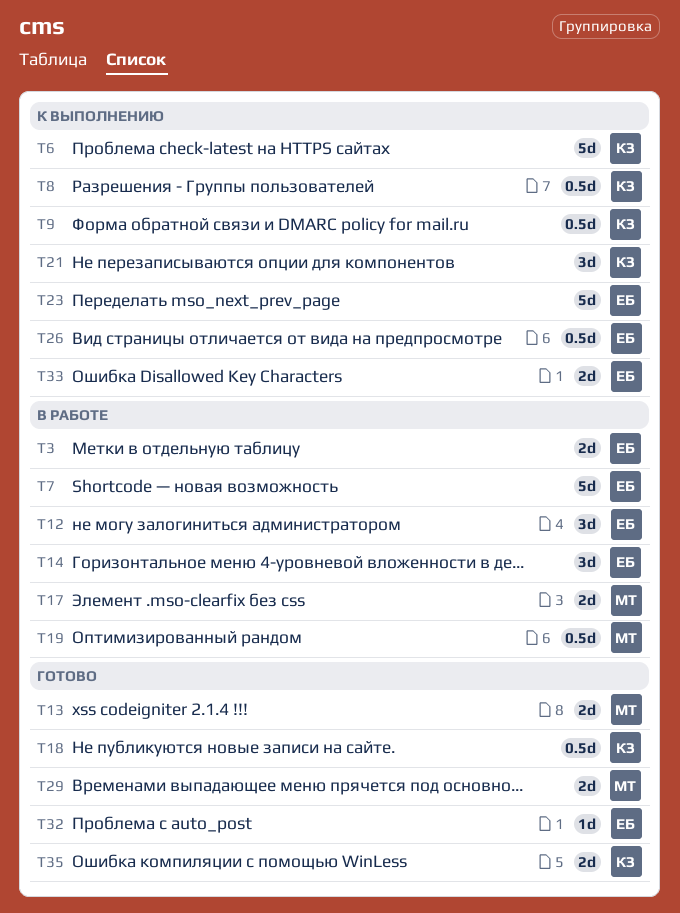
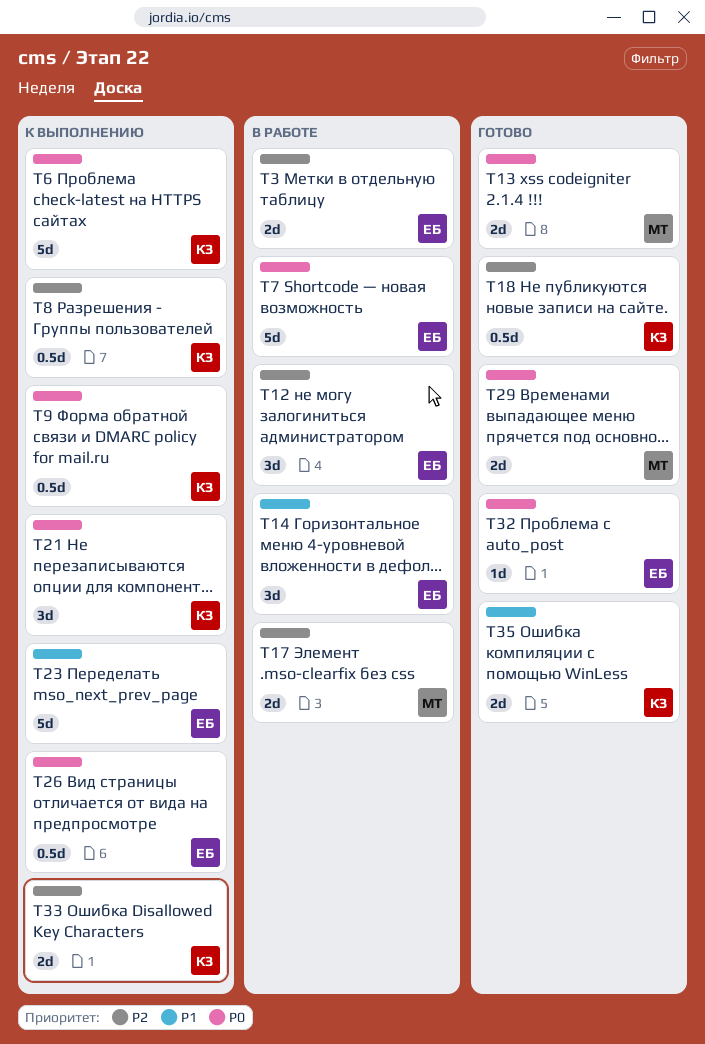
T19: present -> none
T33, owner: ЕБ -> КЗ

